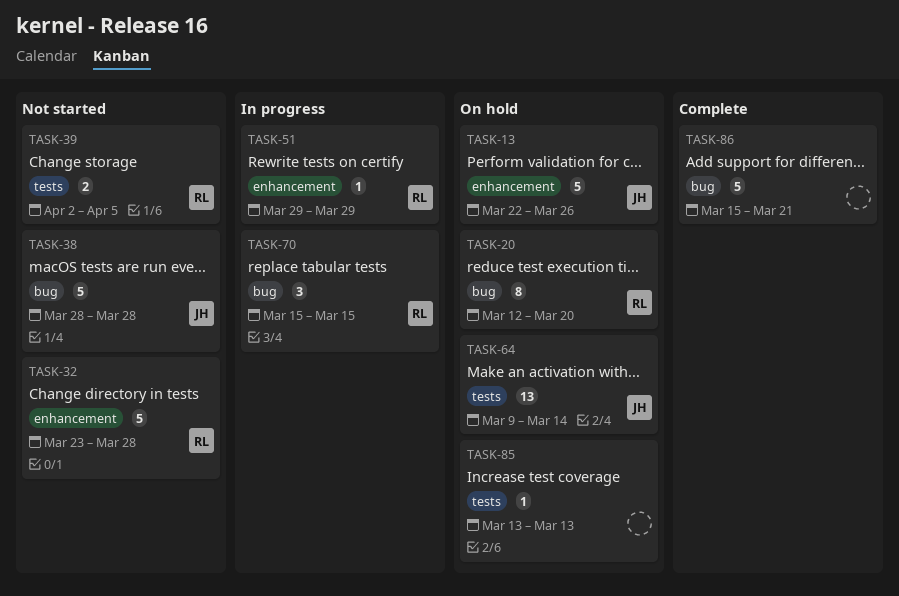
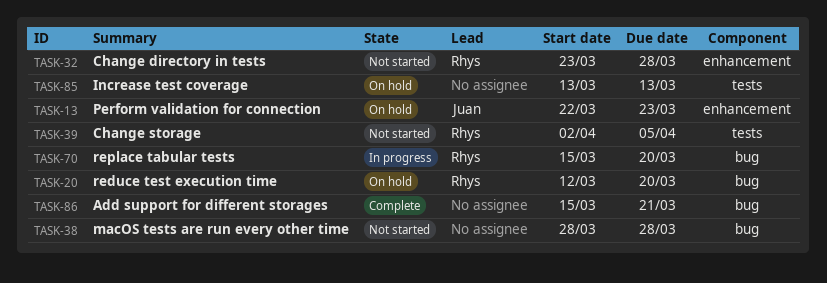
TASK-13, due: Mar 26 -> Mar 23
TASK-38, owner: Juan -> none
TASK-51: present -> none
TASK-64: present -> none
TASK-70, due: Mar 15 -> Mar 20

